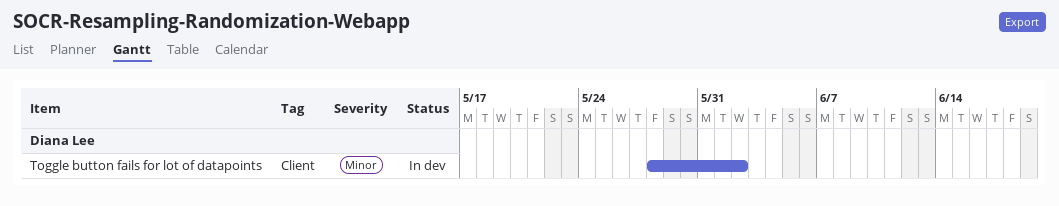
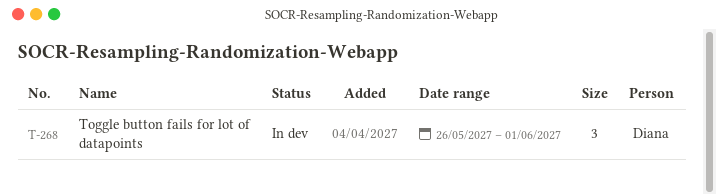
Toggle button fails for lot of datapoints, start: May 28 -> May 26
Toggle button fails for lot of datapoints, due: Jun 2 -> Jun 1

